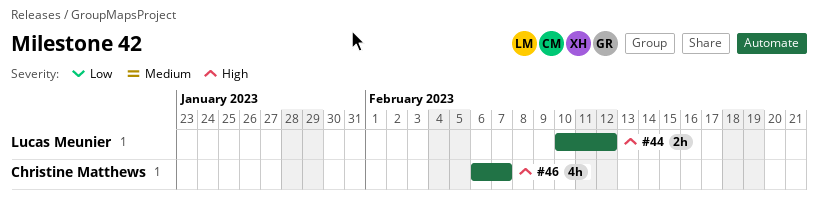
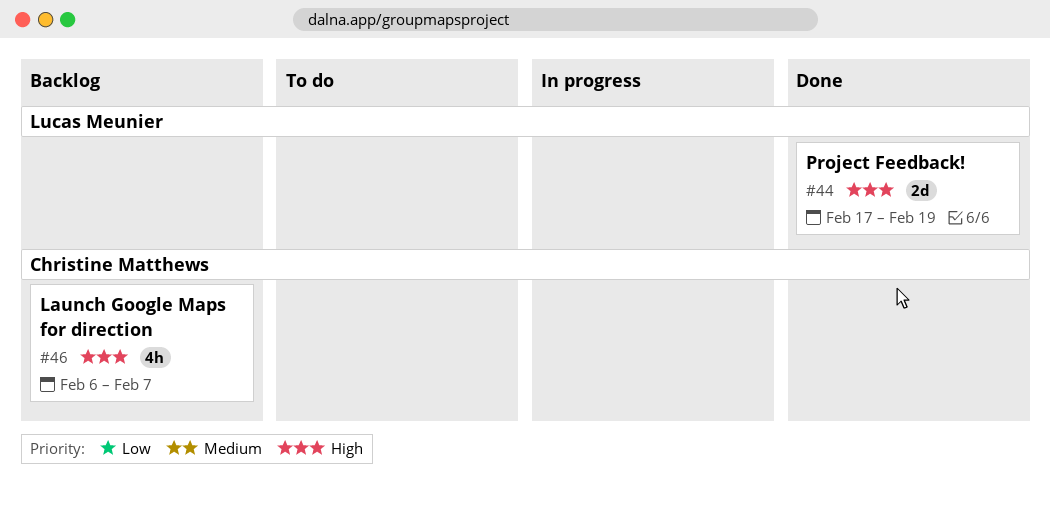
#44, estimate: 2h -> 2d
#44, start: Feb 10 -> Feb 17
#44, due: Feb 12 -> Feb 19

